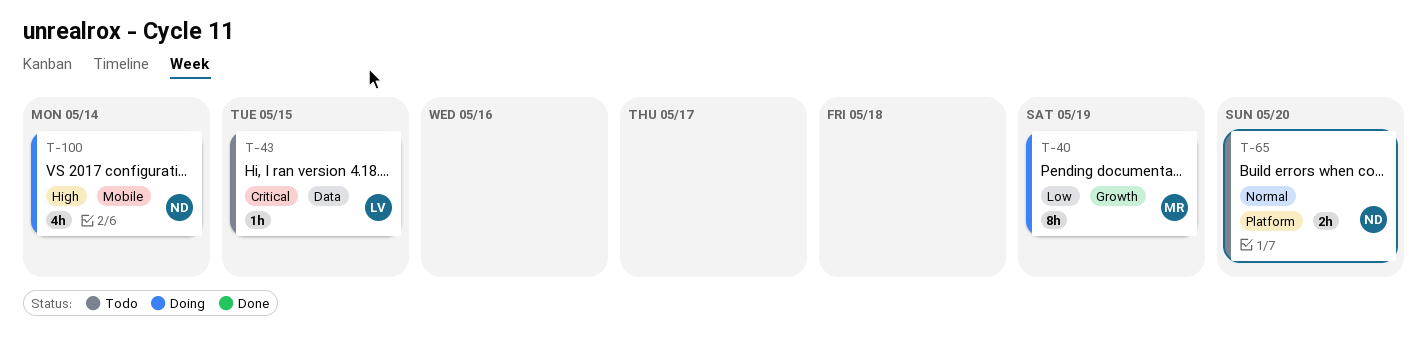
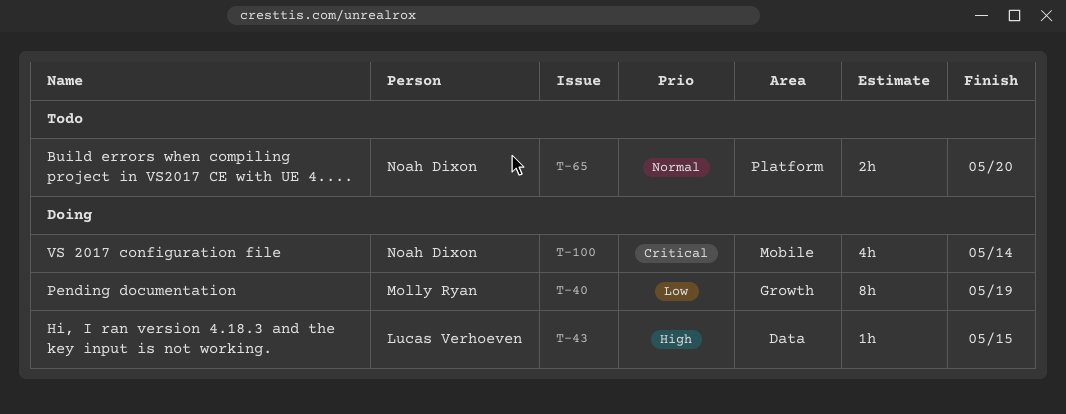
T-43, status: Todo -> Doing
T-43, priority: Critical -> High
T-100, priority: High -> Critical

